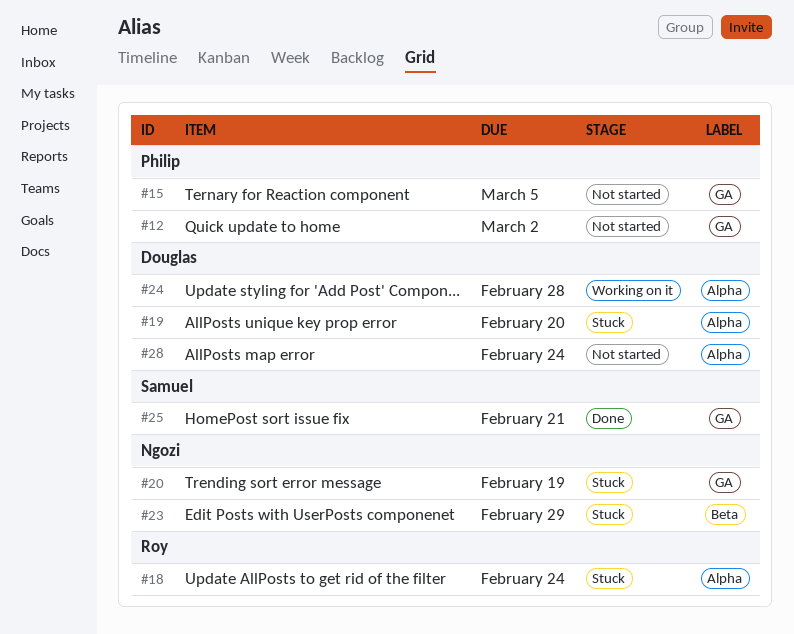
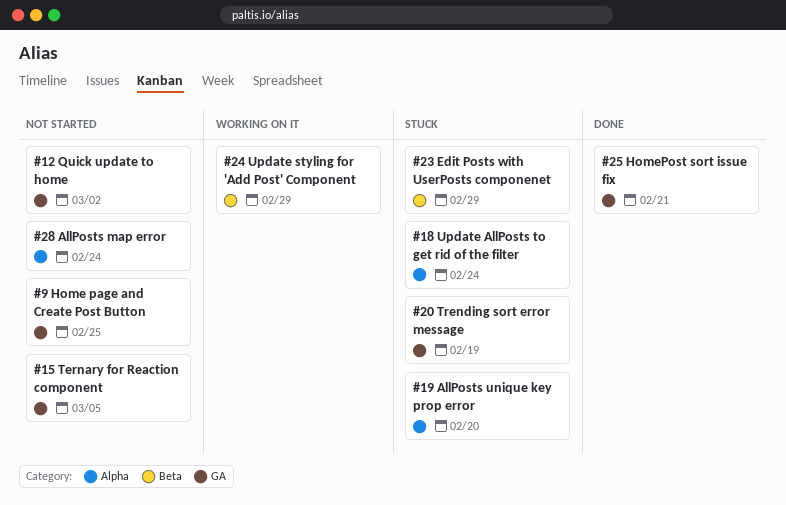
#9: none -> present
#24, label: Alpha -> Beta
#24, due: Feb 28 -> Feb 29

